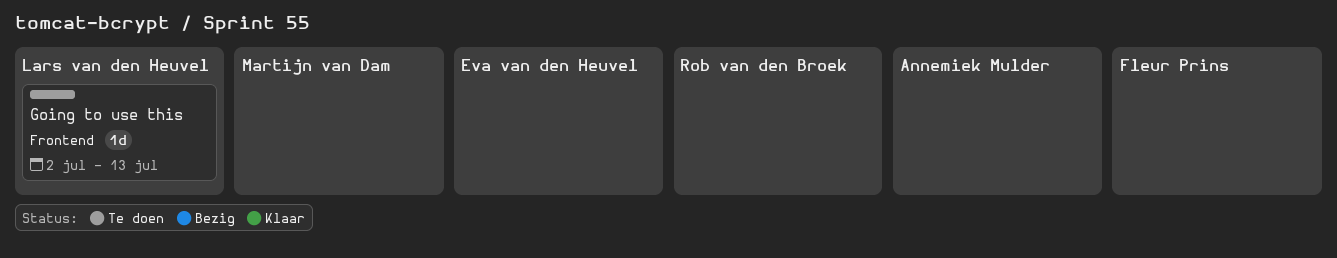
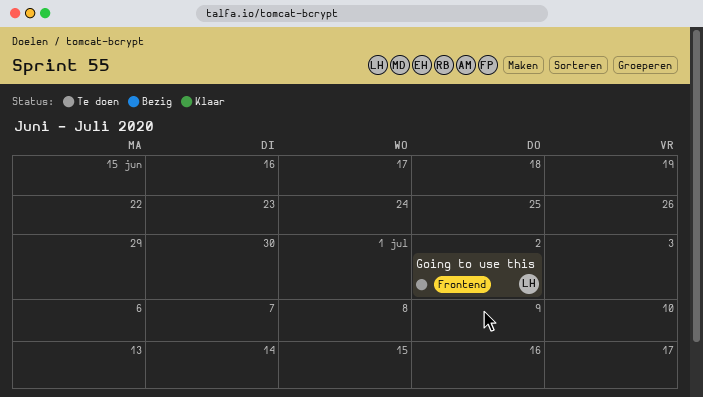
Going to use this, due: Jul 13 -> Jul 2

